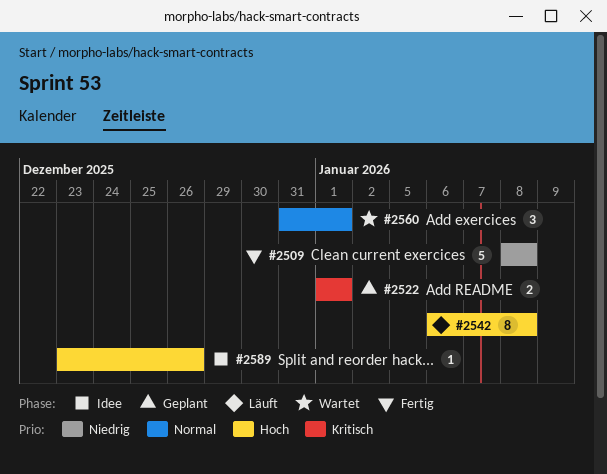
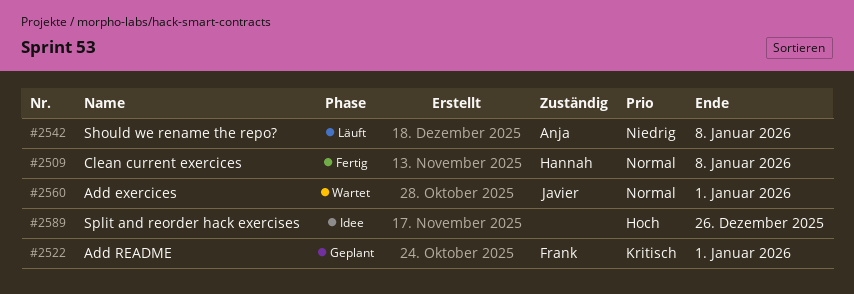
#2509, priority: Niedrig -> Normal
#2542, priority: Hoch -> Niedrig

